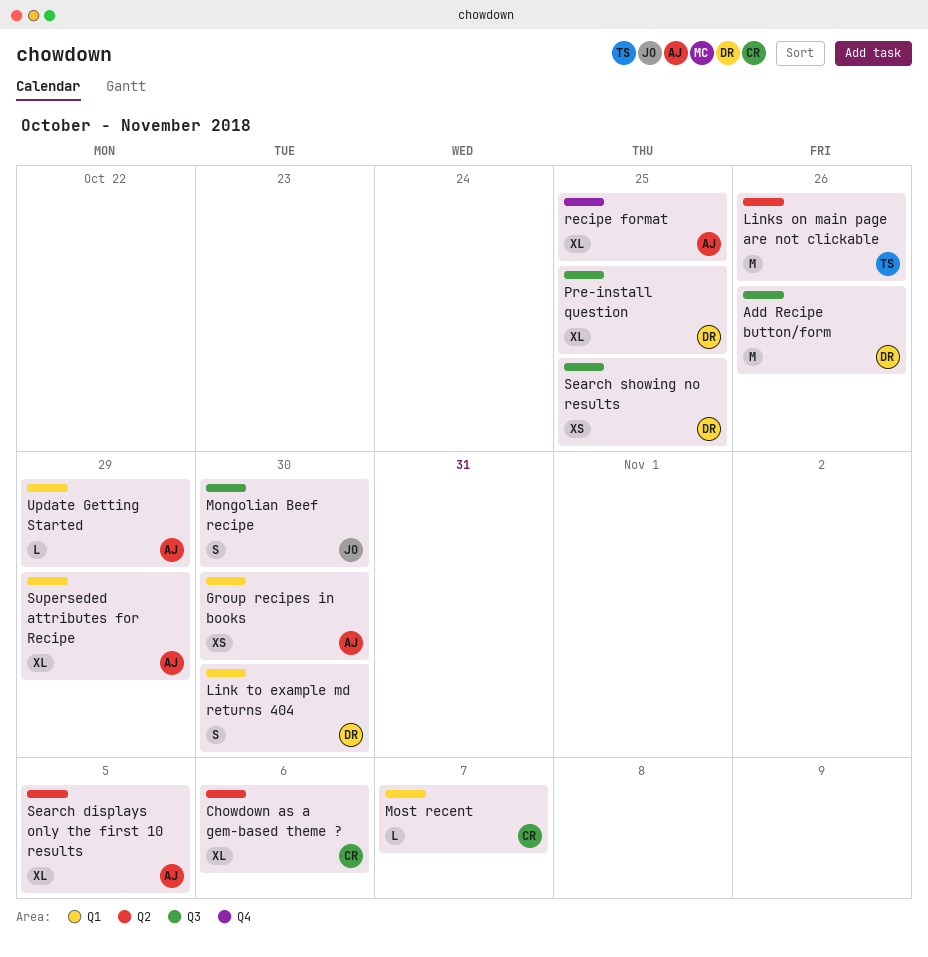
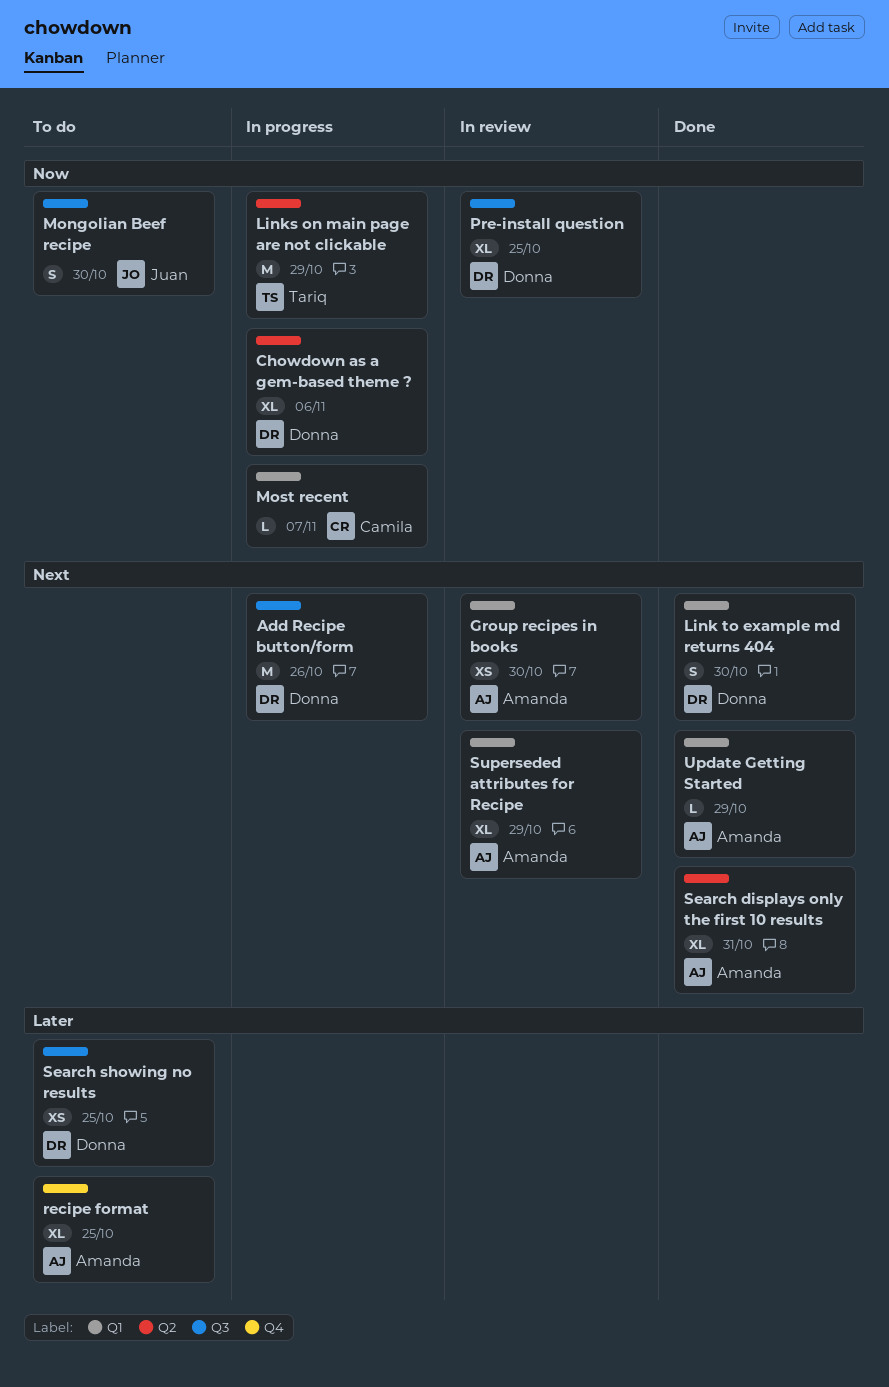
Chowdown as a gem-based theme ?, owner: Camila -> Donna
Links on main page are not clickable, due: Oct 26 -> Oct 29
Search displays only the first 10 results, due: Nov 5 -> Oct 31

